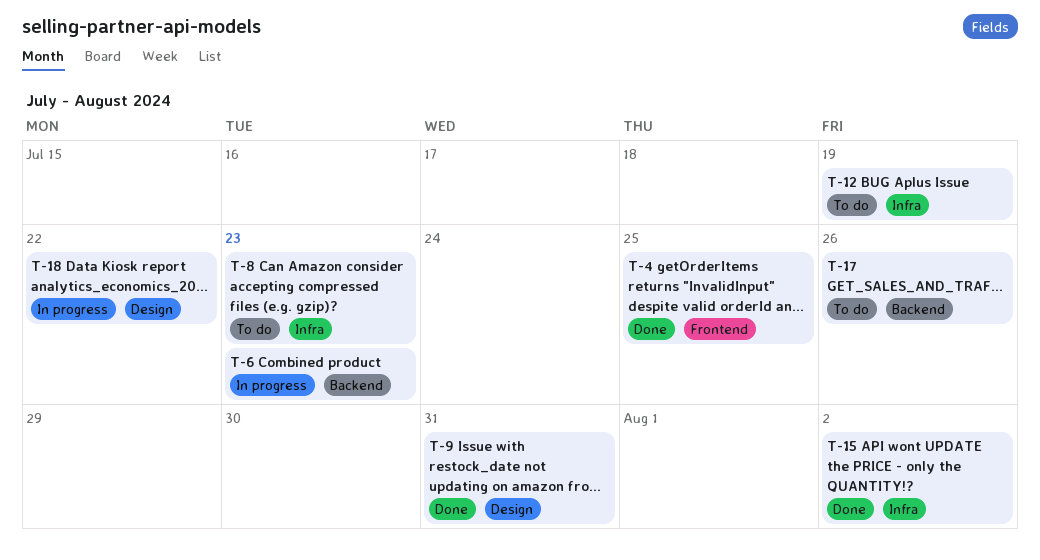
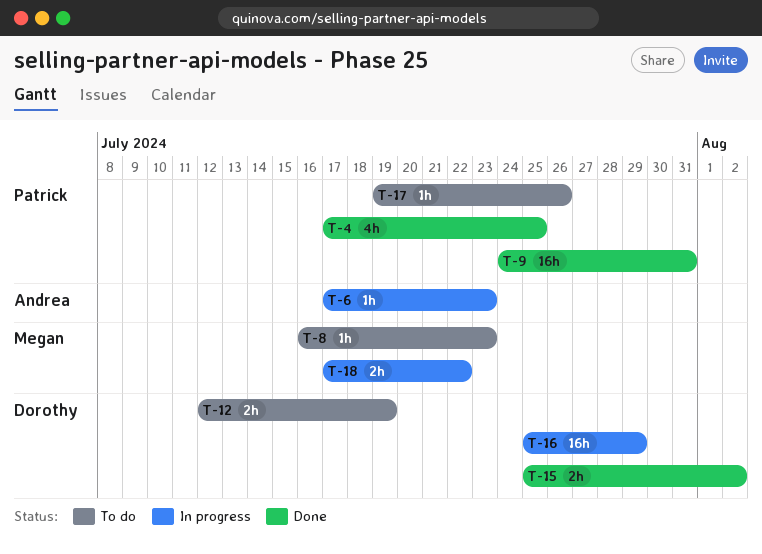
T-16: none -> present

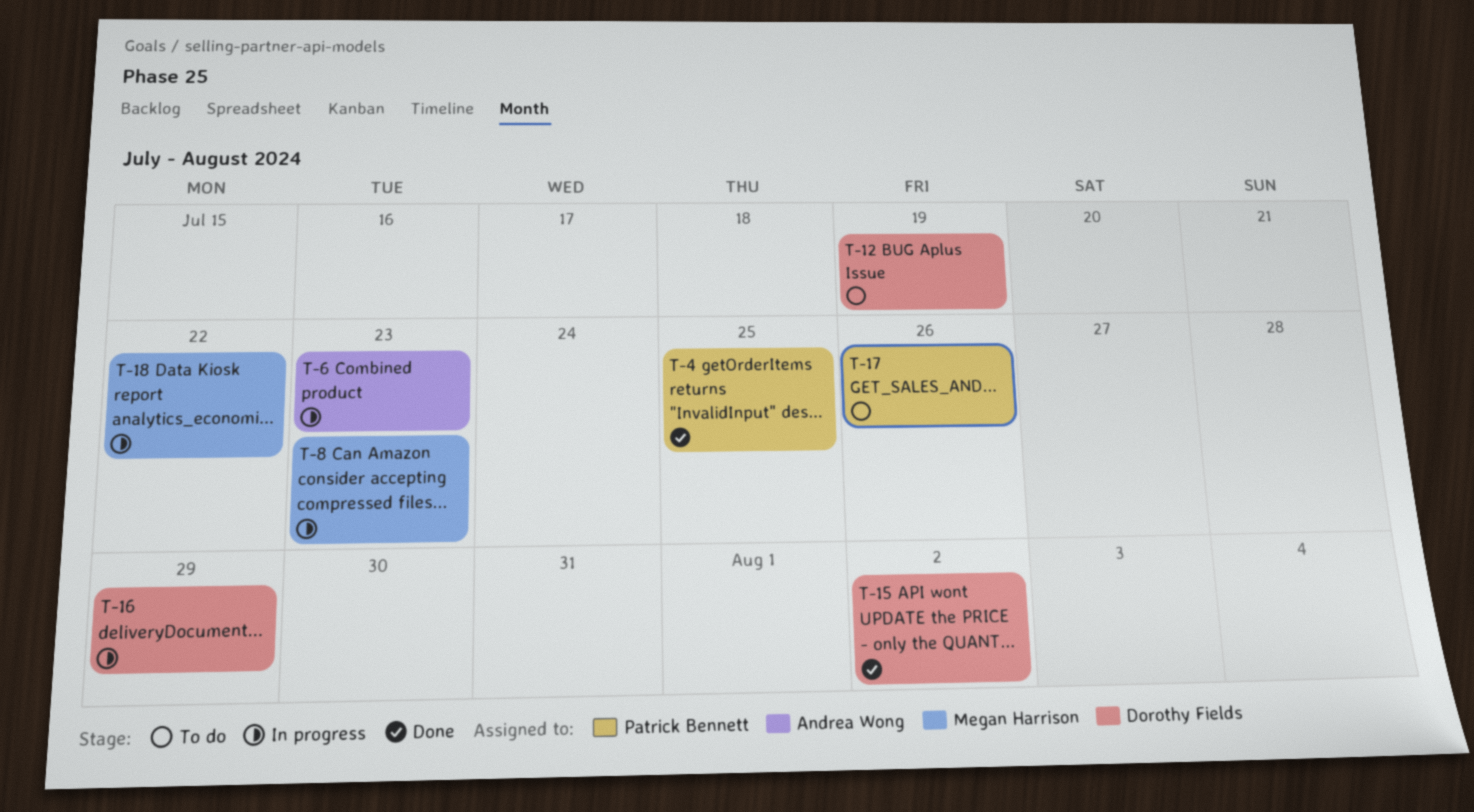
T-8, status: To do -> In progress
T-9: present -> none

